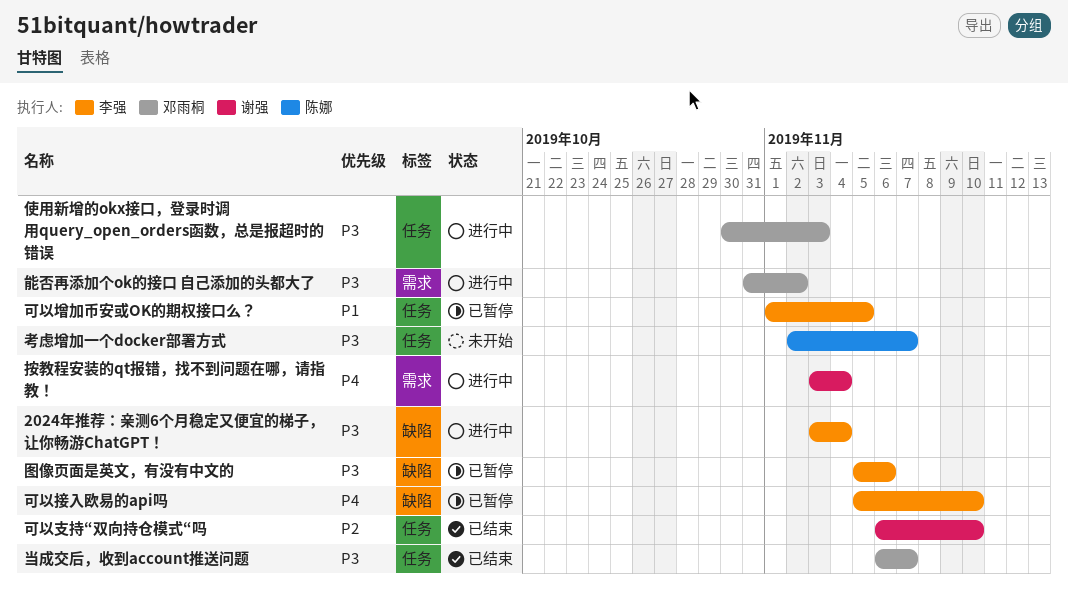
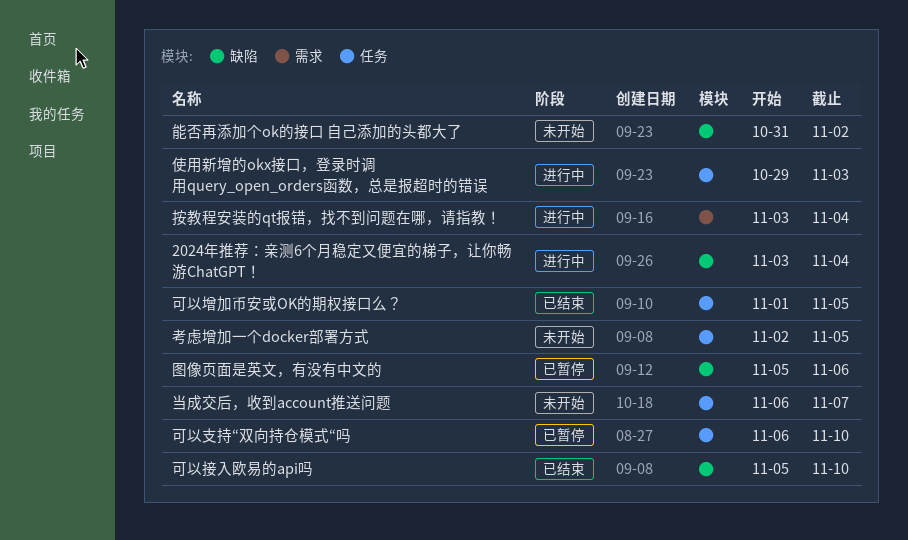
使用新增的okx接口，登录时调用query_open_orders函数，总是报超时的错误, start: Oct 30 -> Oct 29
可以增加币安或OK的期权接口么？, status: 已暂停 -> 已结束
可以接入欧易的api吗, status: 已暂停 -> 已结束
可以支持“双向持仓模式“吗, status: 已结束 -> 已暂停
当成交后，收到account推送问题, status: 已结束 -> 未开始
考虑增加一个docker部署方式, due: Nov 7 -> Nov 5
能否再添加个ok的接口 自己添加的头都大了, status: 进行中 -> 未开始
能否再添加个ok的接口 自己添加的头都大了, label: 需求 -> 缺陷

